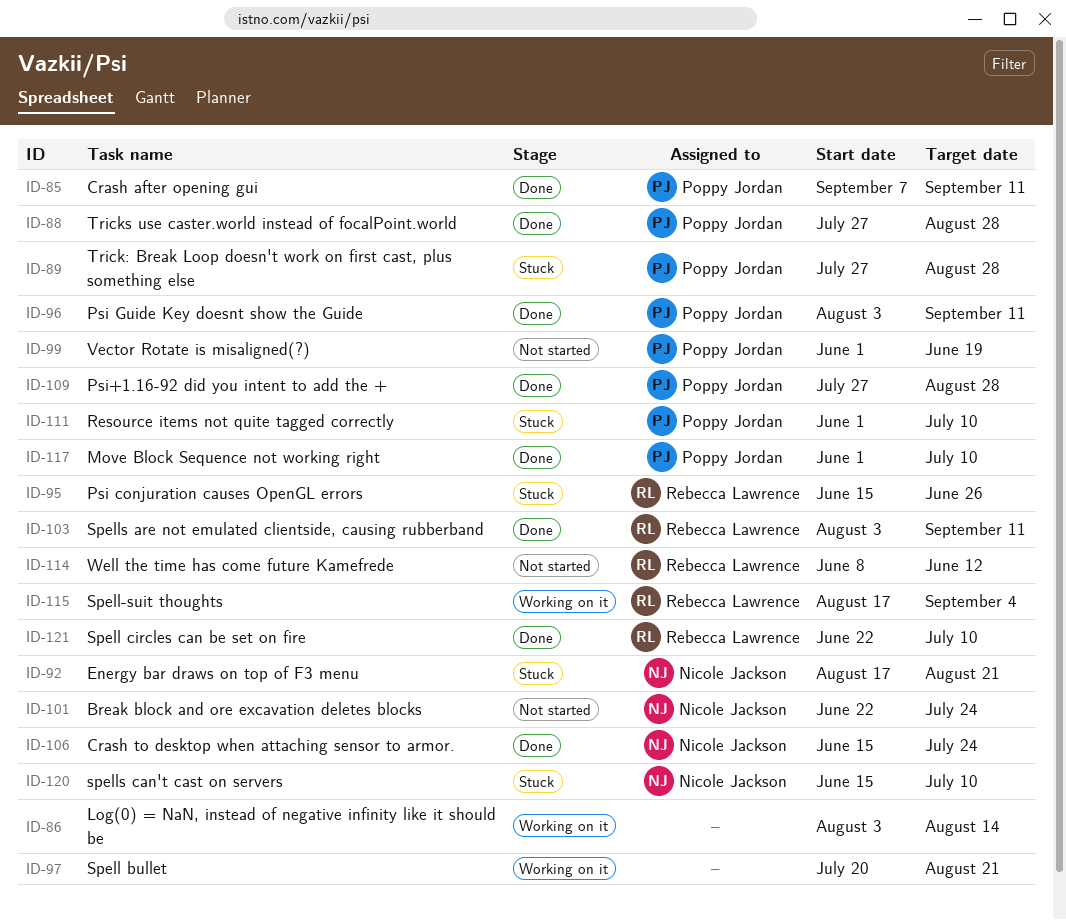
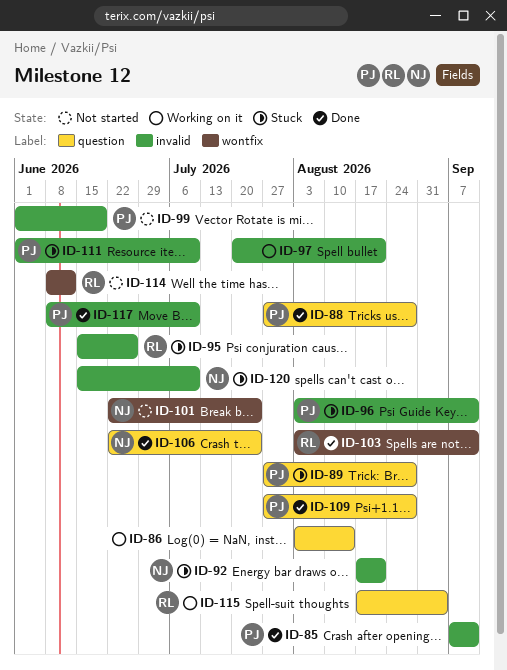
ID-96, status: Done -> Stuck
ID-106, start: Jun 15 -> Jun 22
ID-117, start: Jun 1 -> Jun 8
ID-121: present -> none

